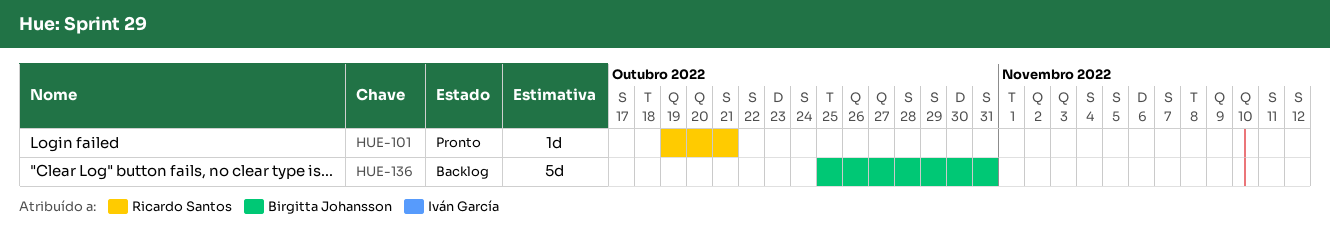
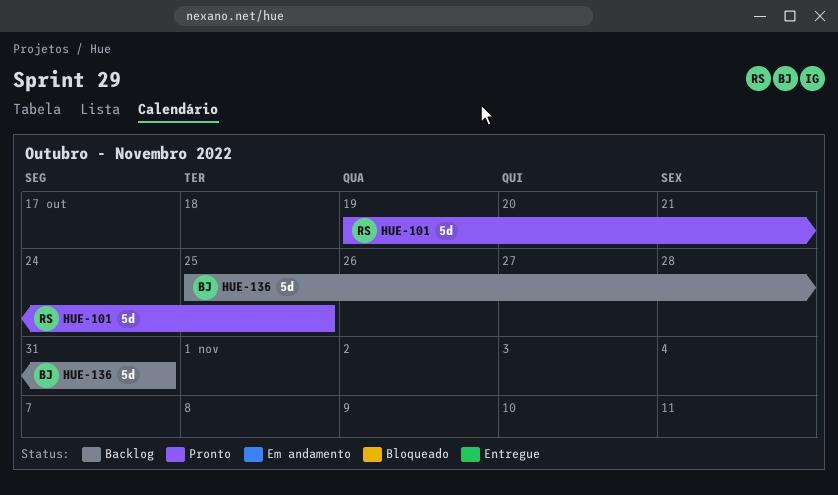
HUE-101, estimate: 1d -> 5d
HUE-101, due: Oct 21 -> Oct 25

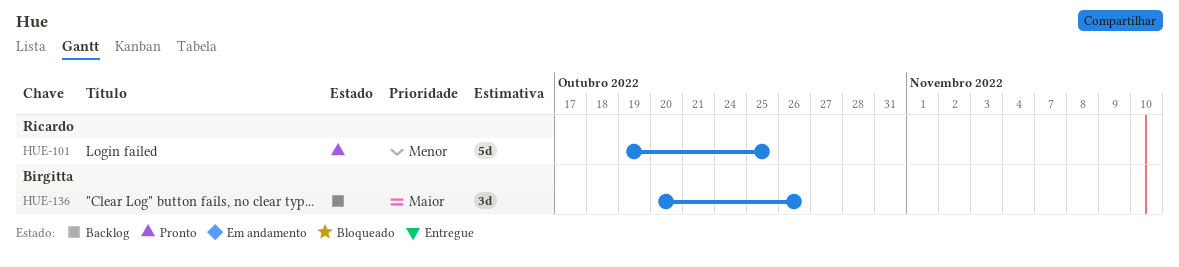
HUE-136, estimate: 5d -> 3d
HUE-136, start: Oct 25 -> Oct 20
HUE-136, due: Oct 31 -> Oct 26

